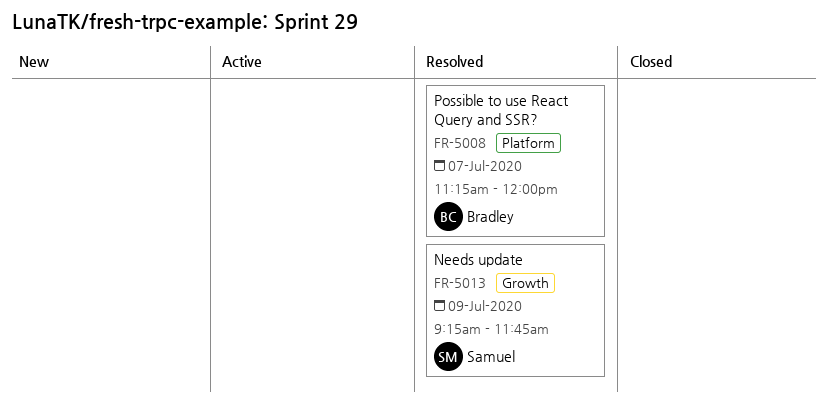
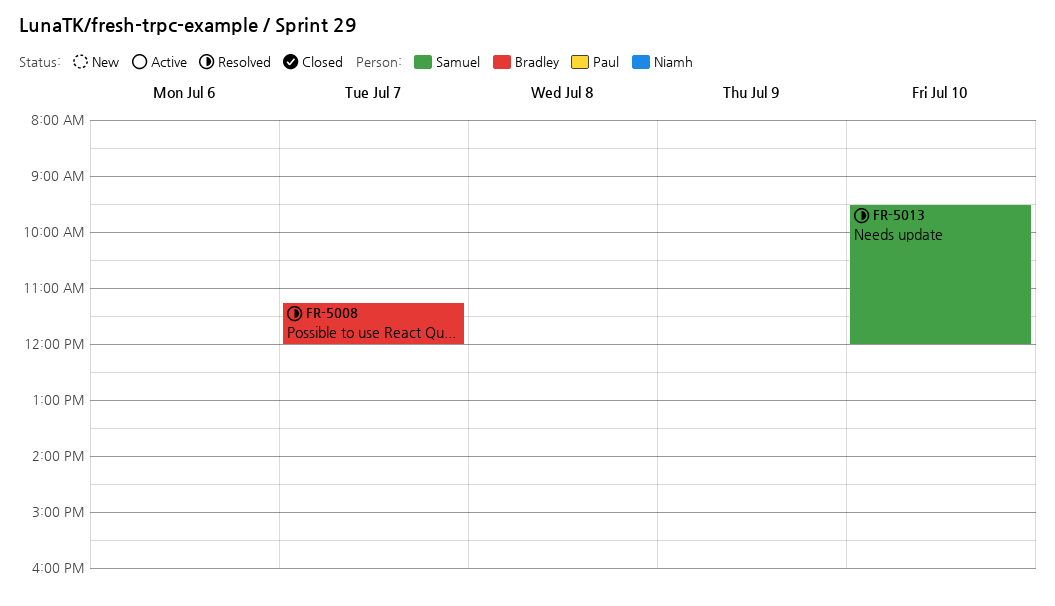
FR-5013, day: Jul 9 -> Jul 10
FR-5013, begins: 09:15 -> 09:30
FR-5013, ends: 11:45 -> 12:00

